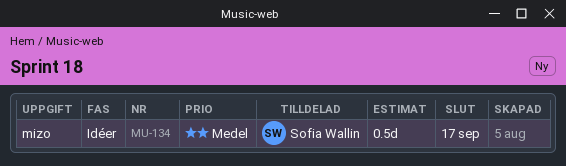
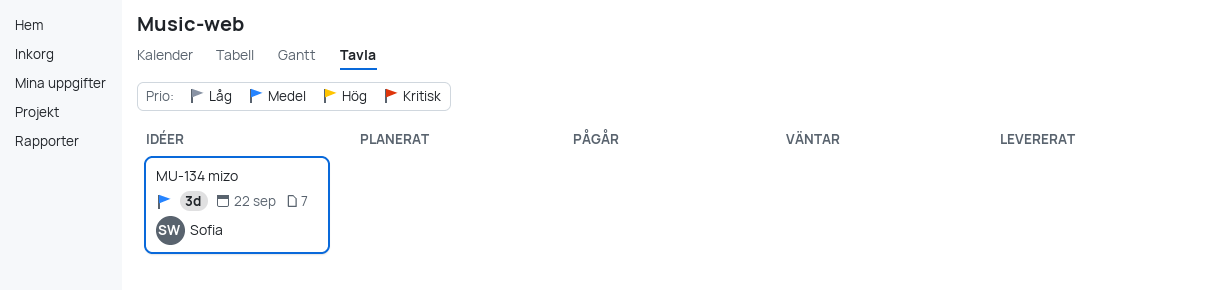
MU-134, estimate: 0.5d -> 3d
MU-134, due: Sep 17 -> Sep 22

